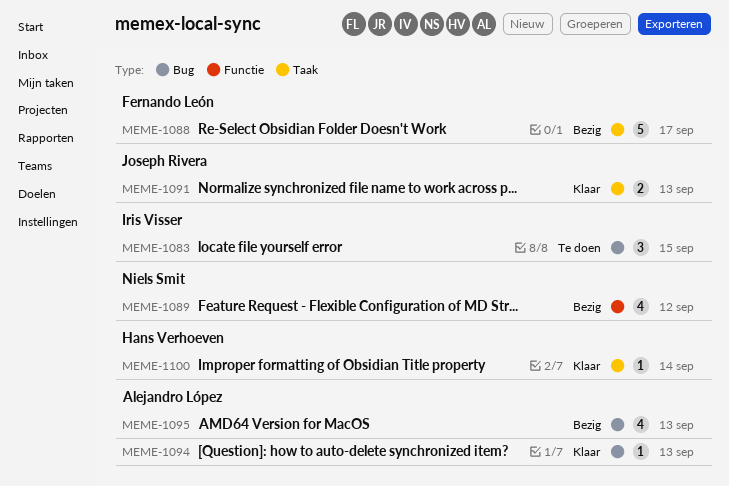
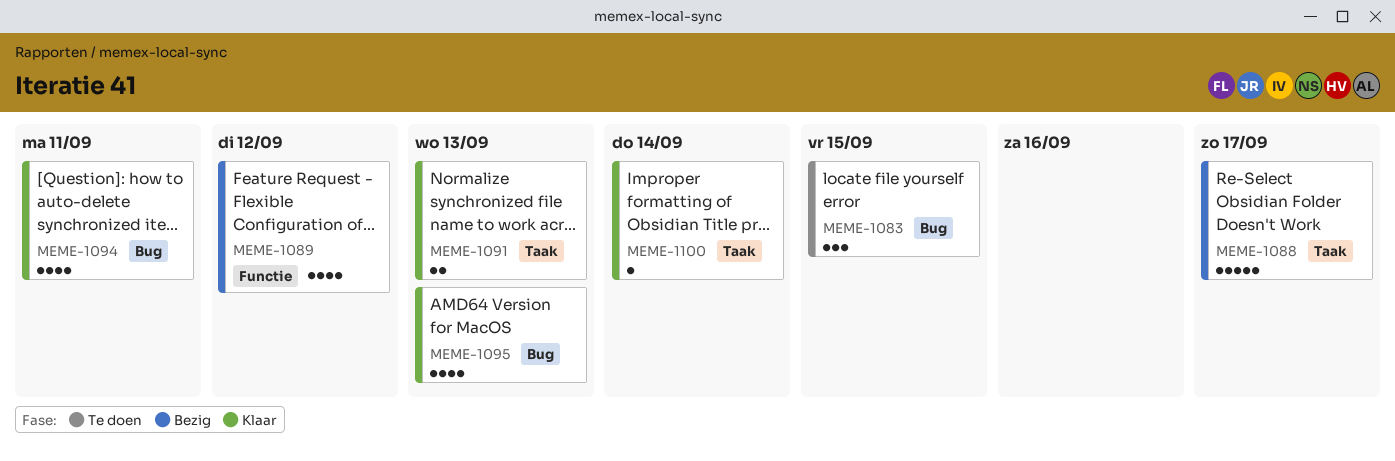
MEME-1094, estimate: 1 -> 4
MEME-1094, due: Sep 13 -> Sep 11
MEME-1095, status: Bezig -> Klaar

